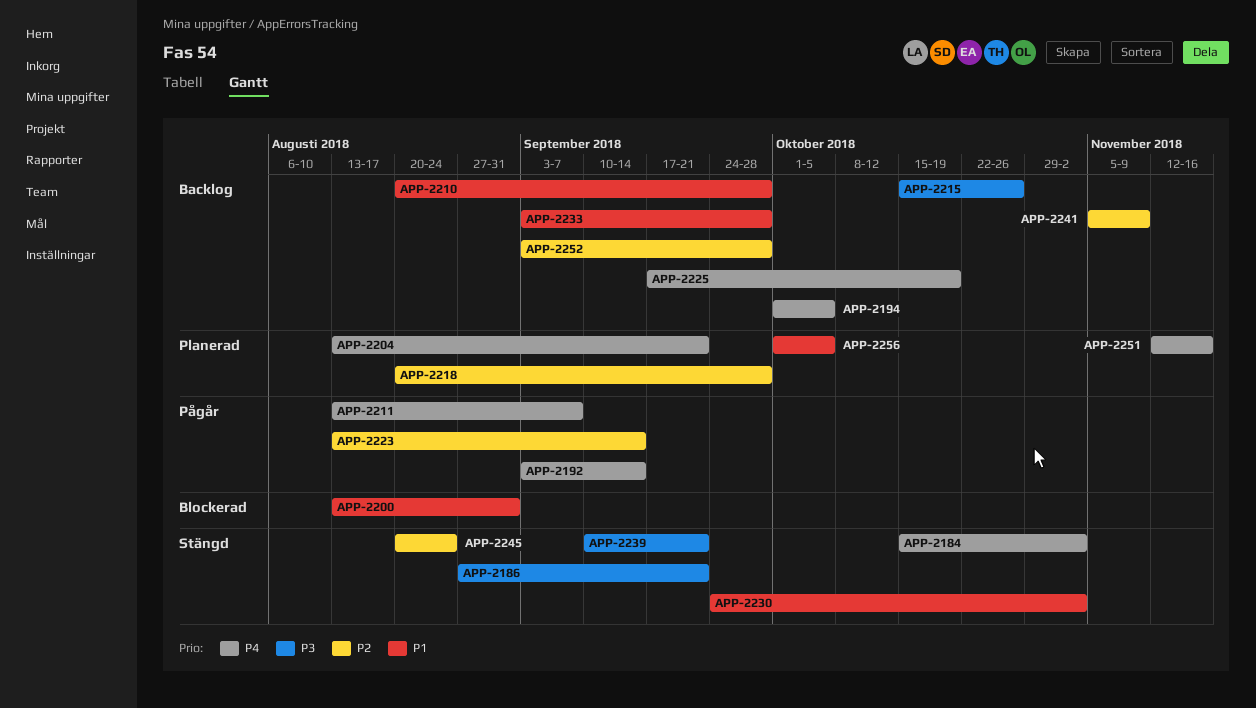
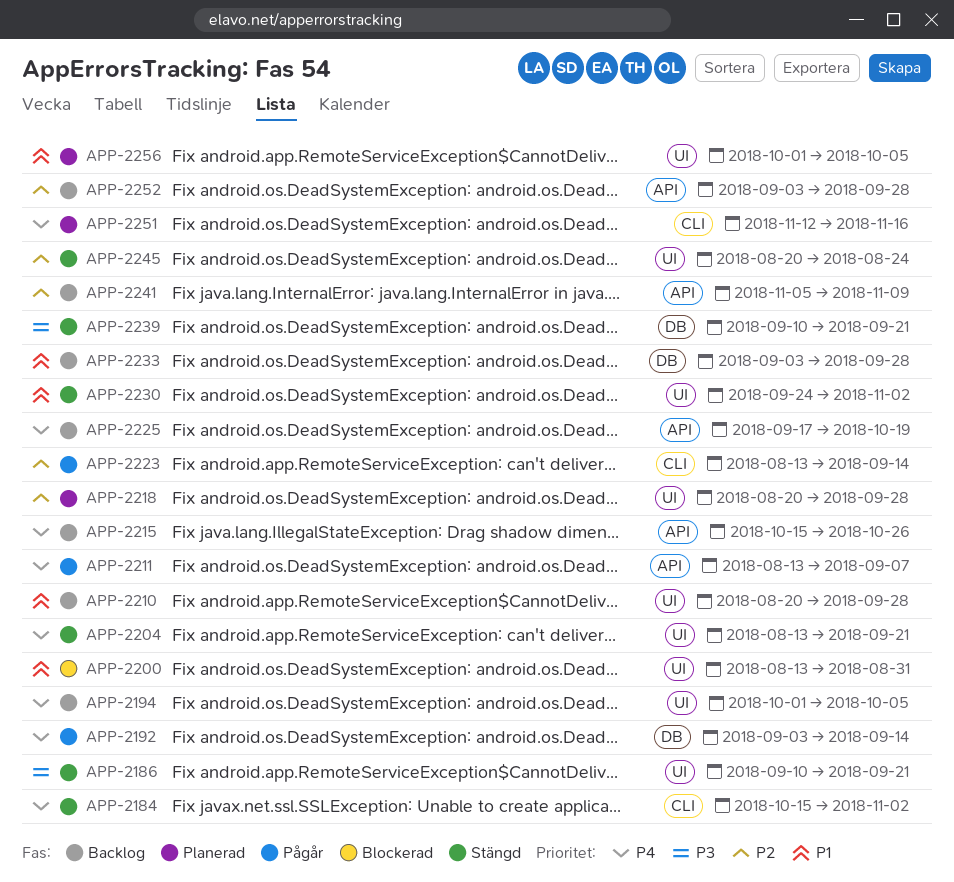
APP-2186, start: Aug 27 -> Sep 10
APP-2204, status: Planerad -> Stängd
APP-2215, priority: P3 -> P4

